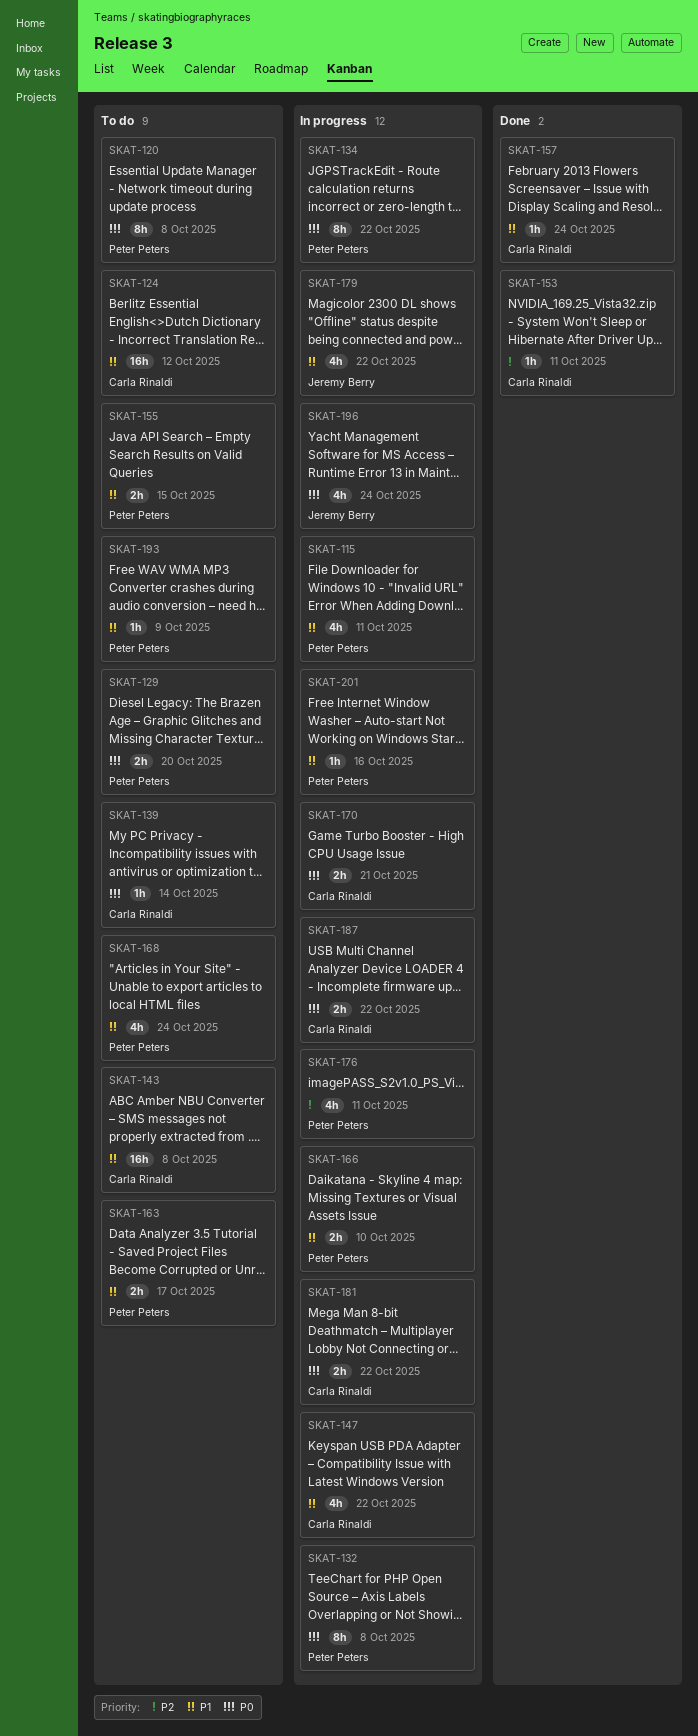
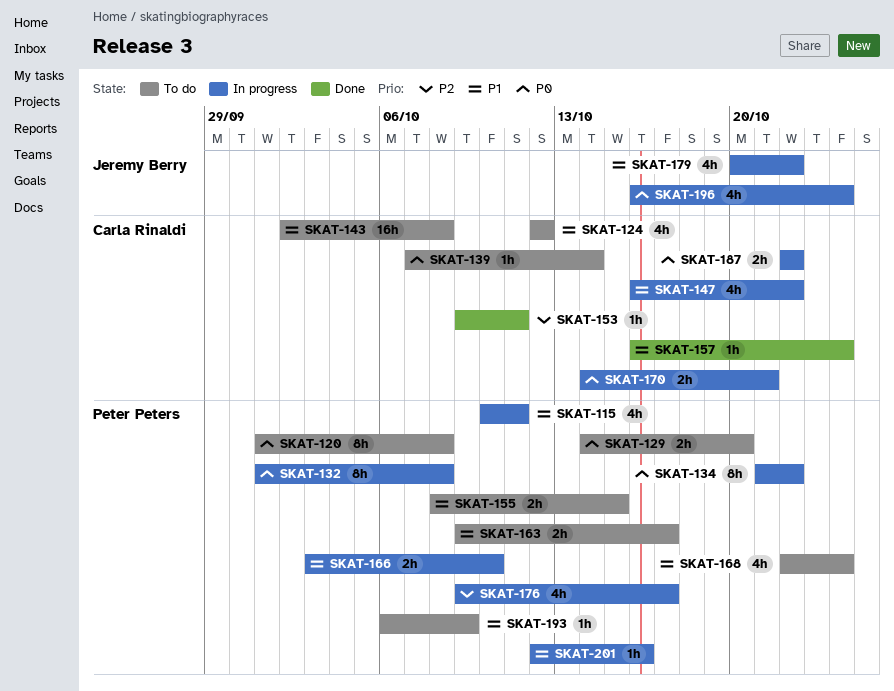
SKAT-124, estimate: 16h -> 4h
SKAT-176, due: Oct 11 -> Oct 17
SKAT-181: present -> none

